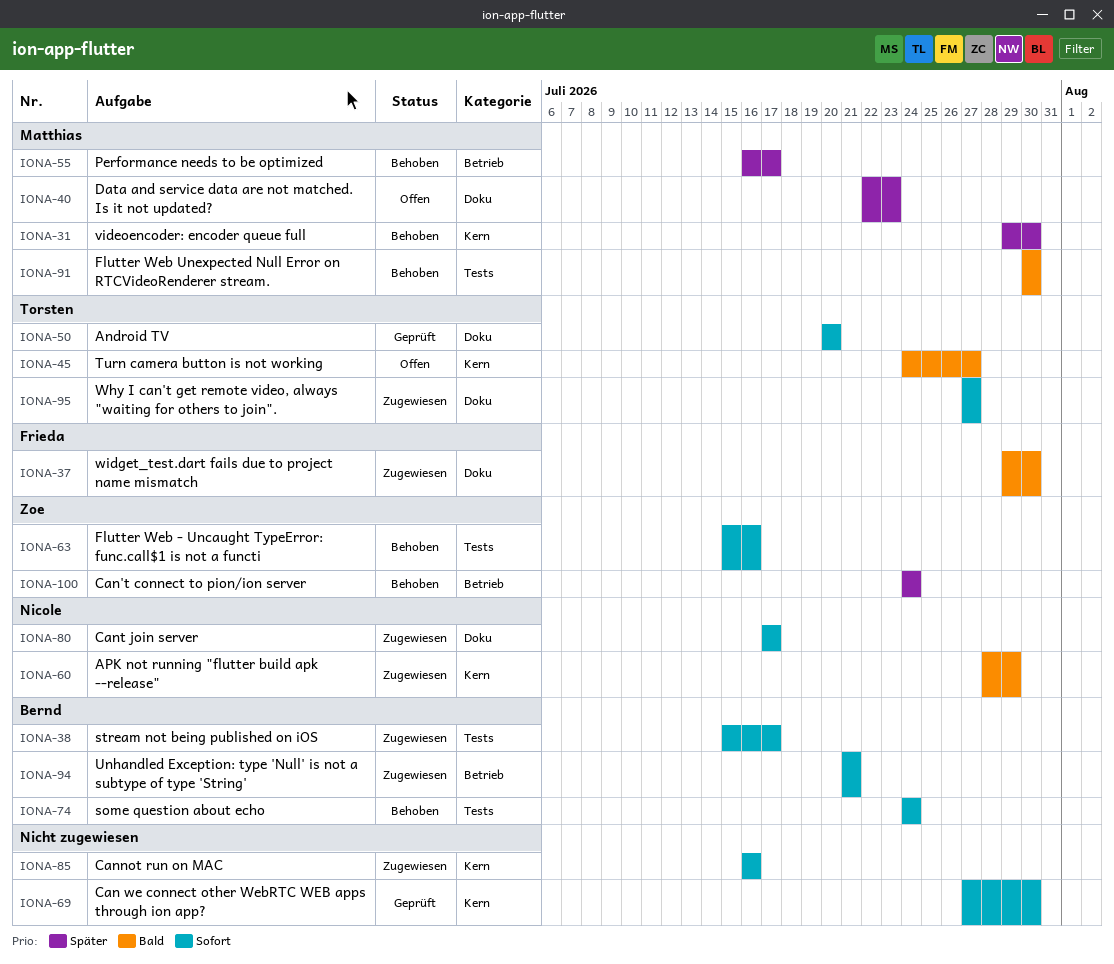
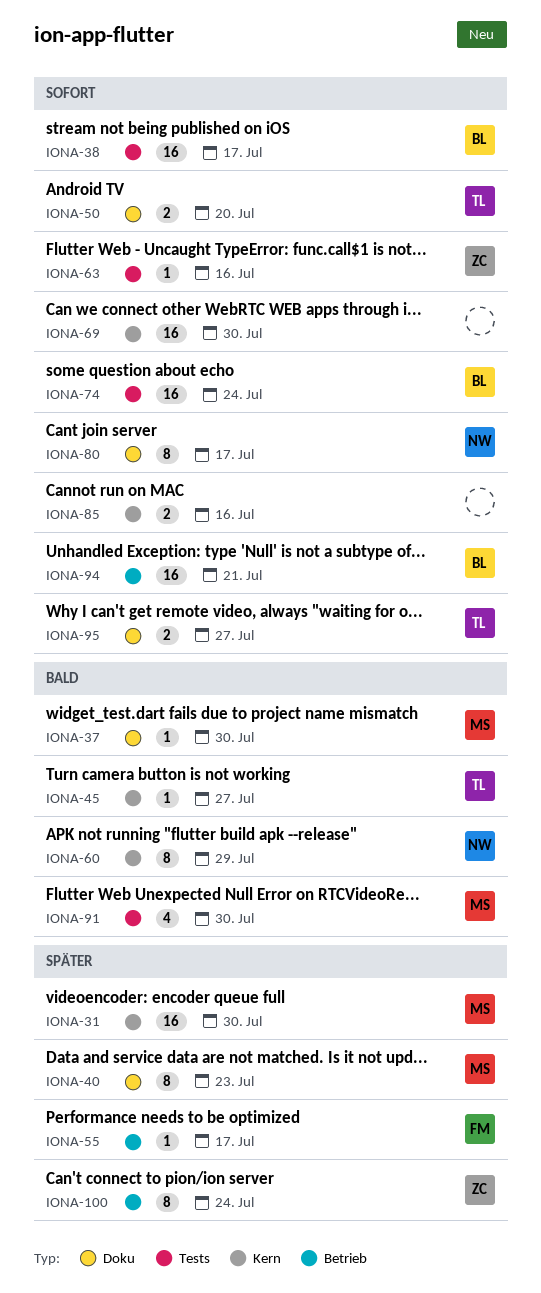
IONA-37, owner: Frieda -> Matthias
IONA-55, owner: Matthias -> Frieda

